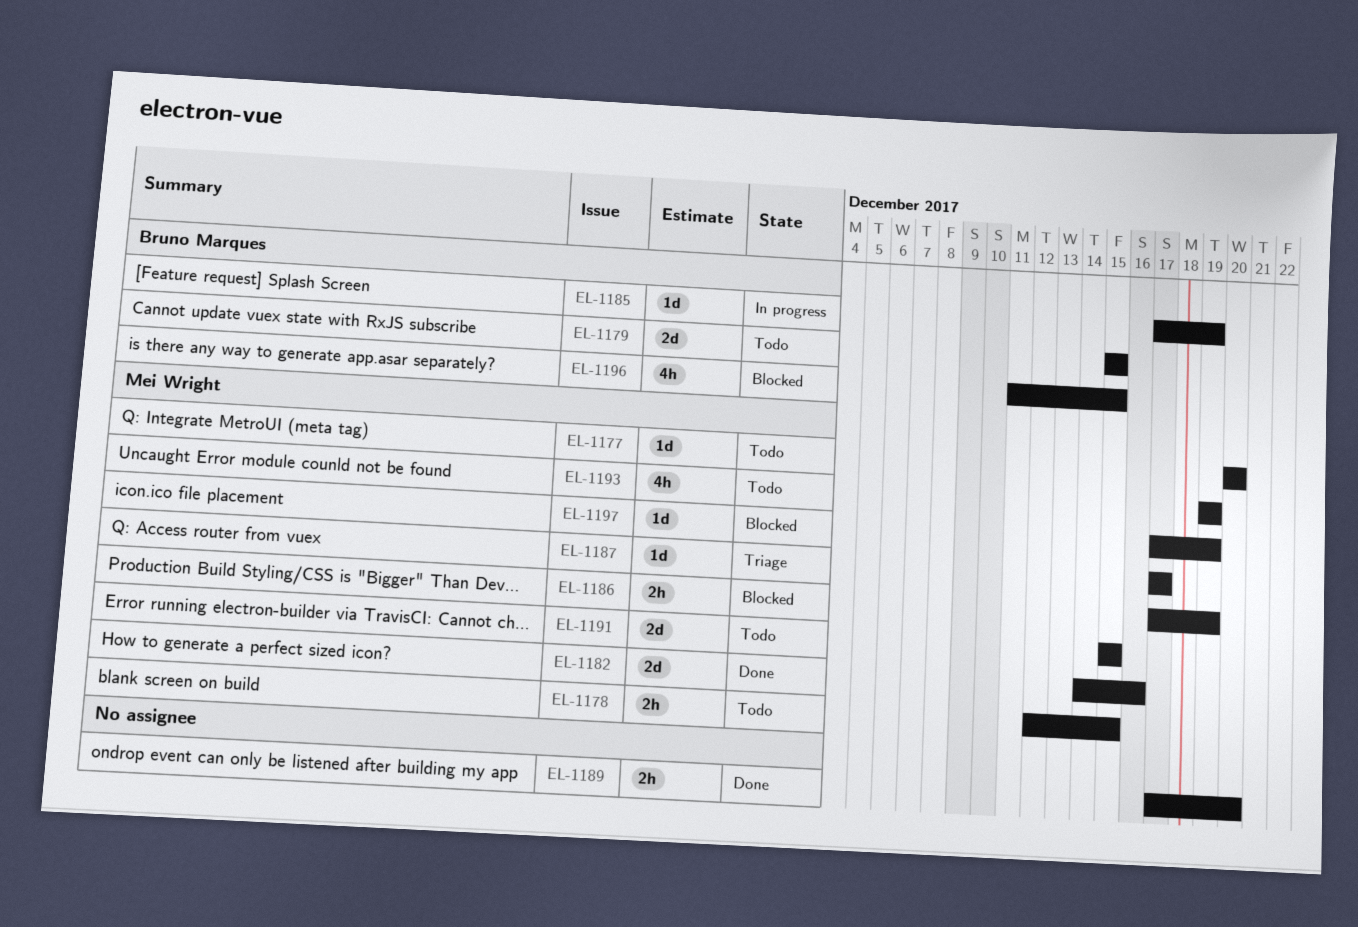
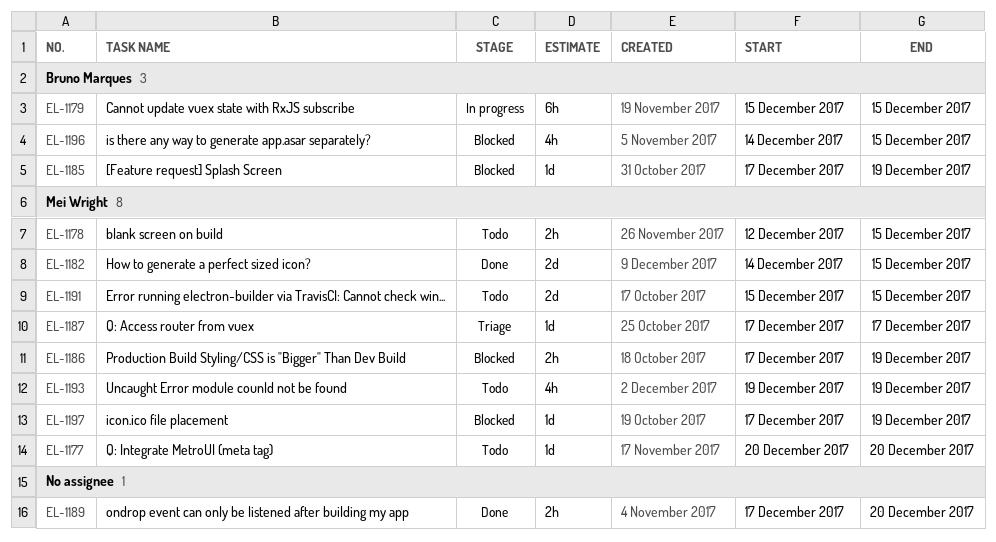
EL-1179, status: Todo -> In progress
EL-1179, estimate: 2d -> 6h
EL-1182, due: Dec 16 -> Dec 15
EL-1185, status: In progress -> Blocked
EL-1196, start: Dec 11 -> Dec 14

